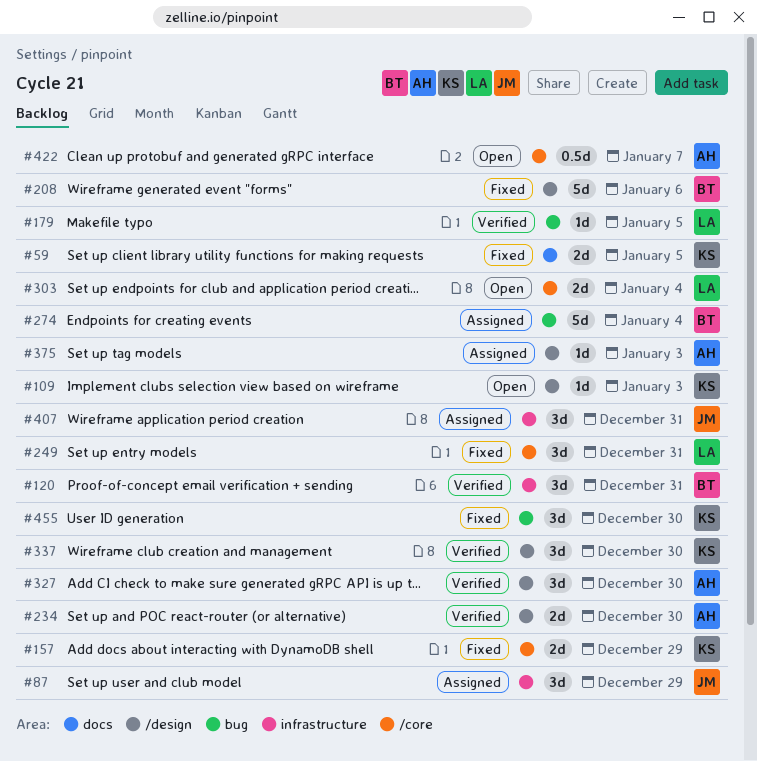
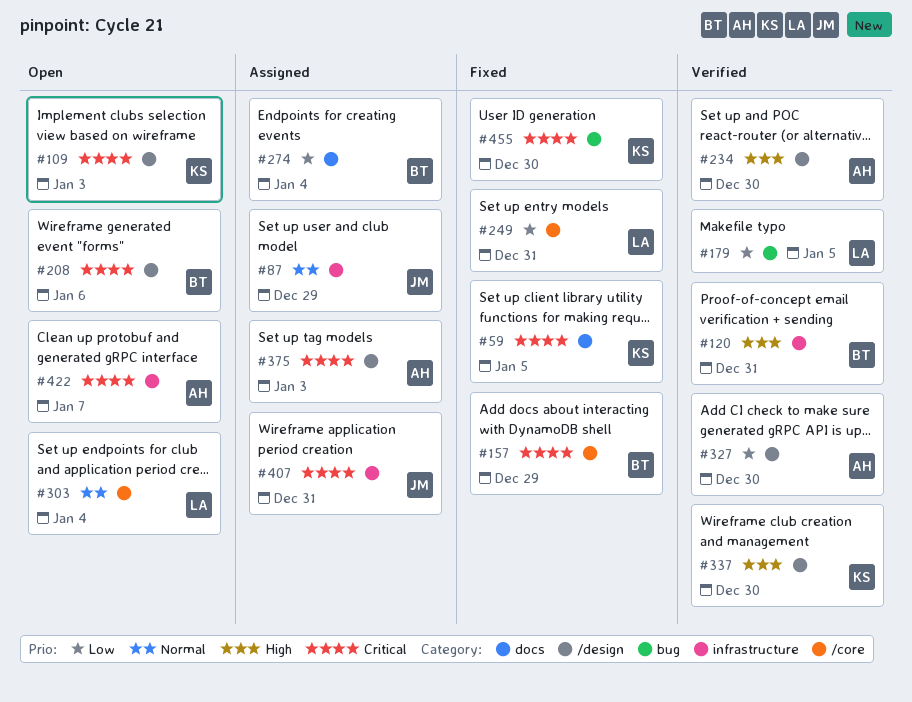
#157, owner: KS -> BT
#208, status: Fixed -> Open
#274, label: bug -> docs
#422, label: /core -> infrastructure

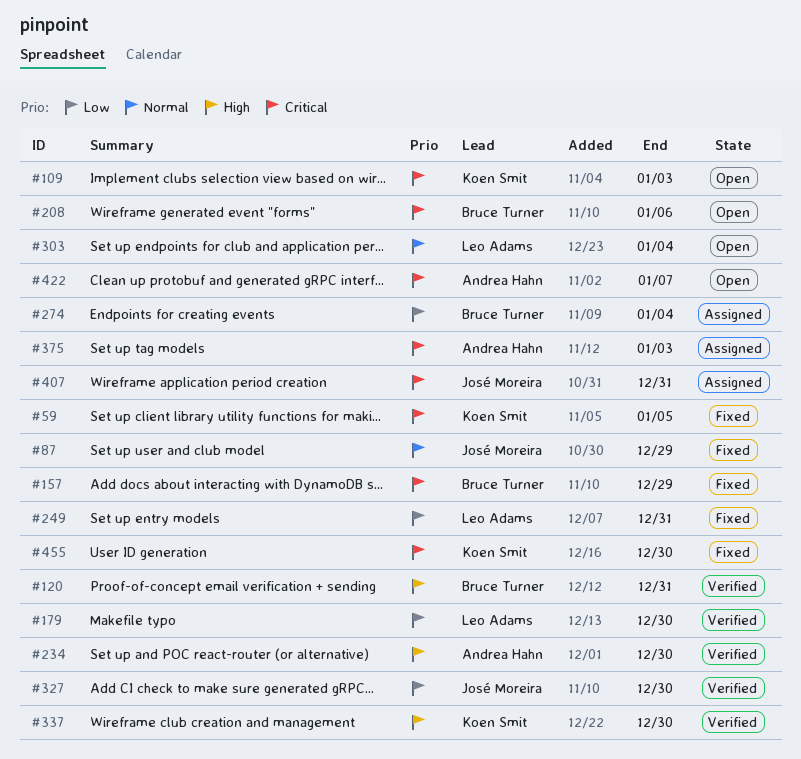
#87, status: Assigned -> Fixed
#179, due: Jan 5 -> Dec 30
#327, owner: Andrea Hahn -> José Moreira

